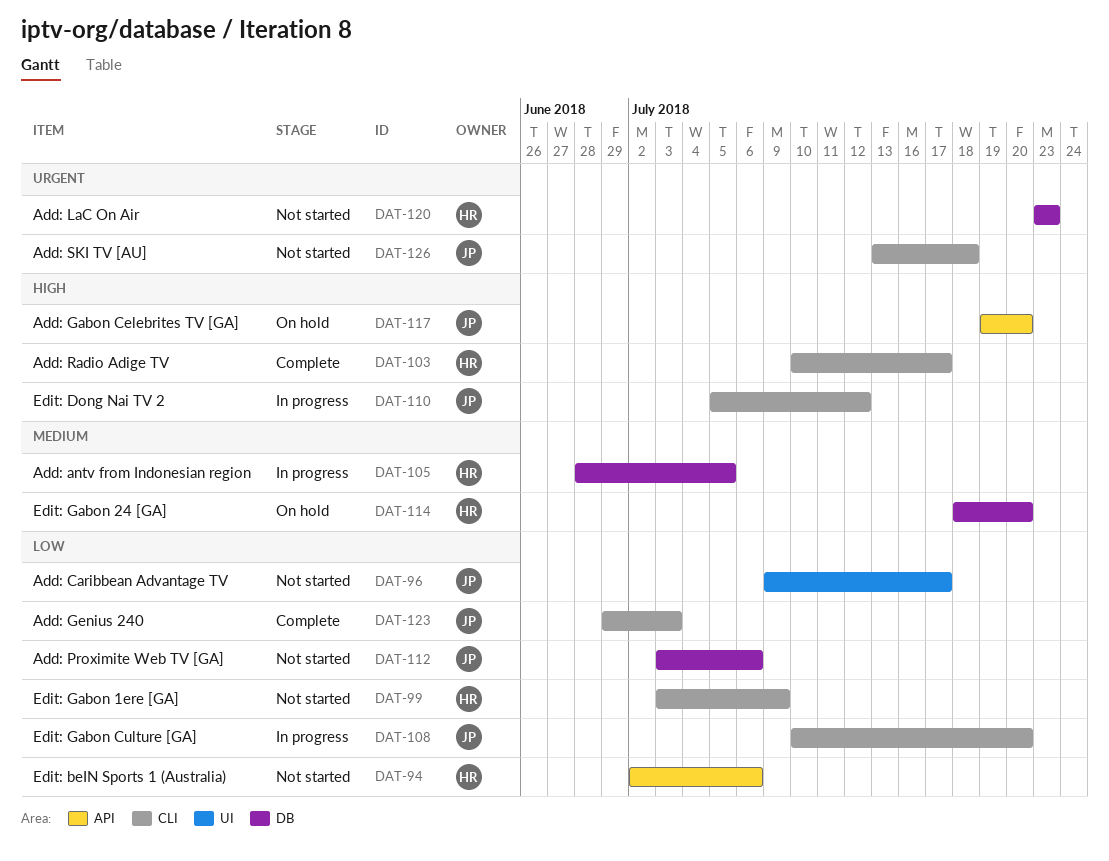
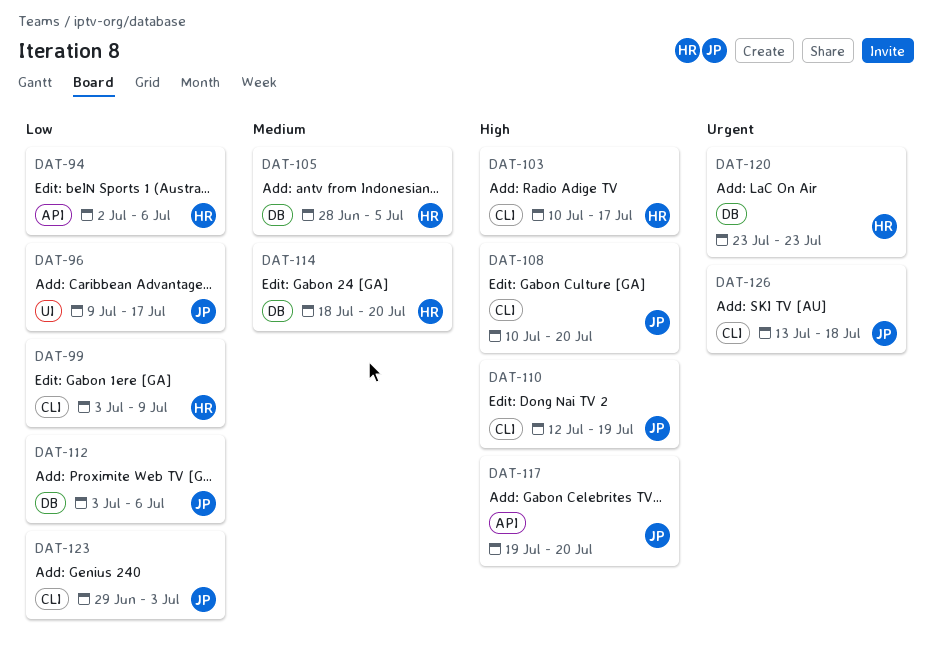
DAT-108, priority: Low -> High
DAT-110, start: Jul 5 -> Jul 12
DAT-110, due: Jul 12 -> Jul 19

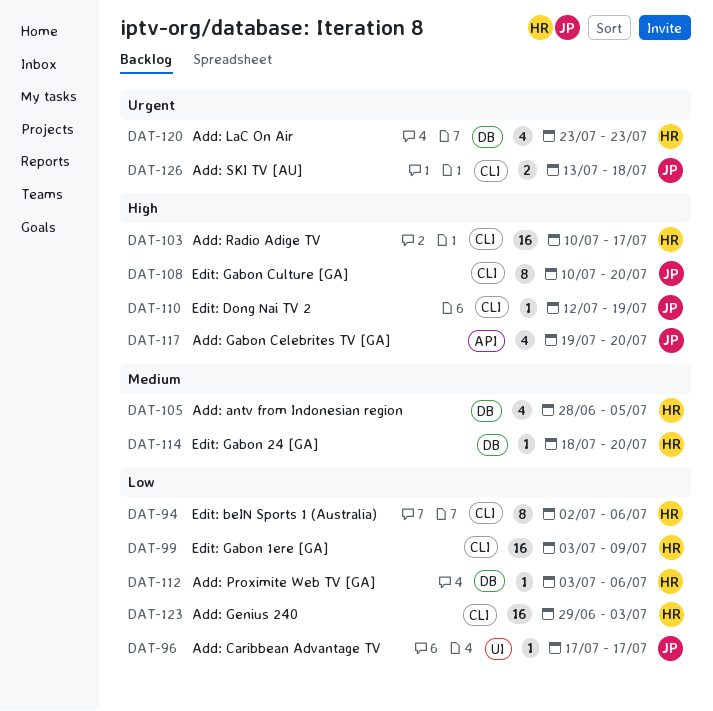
DAT-94, label: API -> CLI
DAT-96, start: Jul 9 -> Jul 17
DAT-112, owner: JP -> HR
DAT-123, owner: JP -> HR

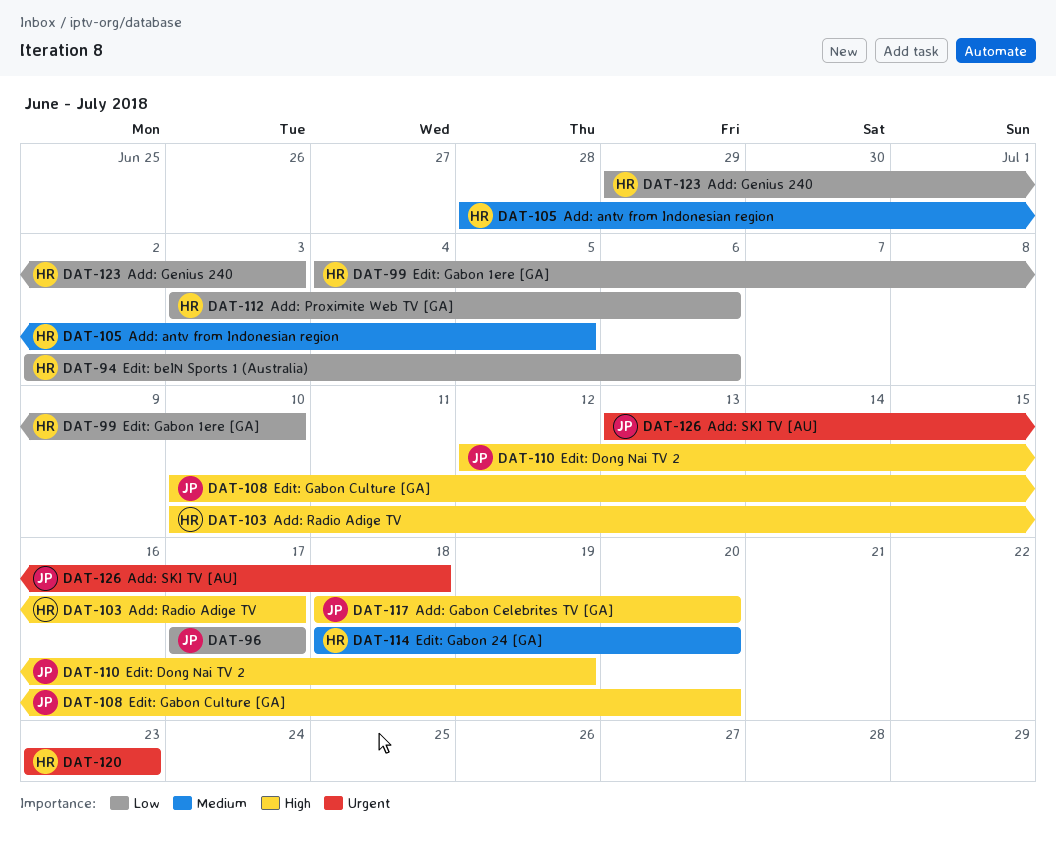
DAT-99, start: Jul 3 -> Jul 4
DAT-99, due: Jul 9 -> Jul 10
DAT-117, start: Jul 19 -> Jul 18

